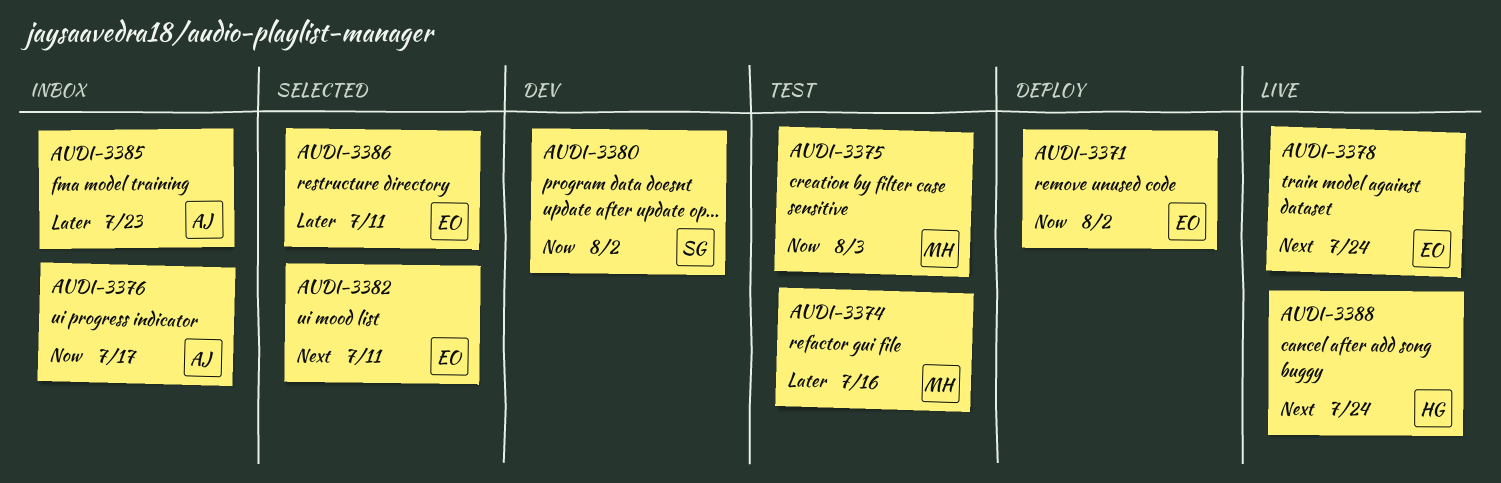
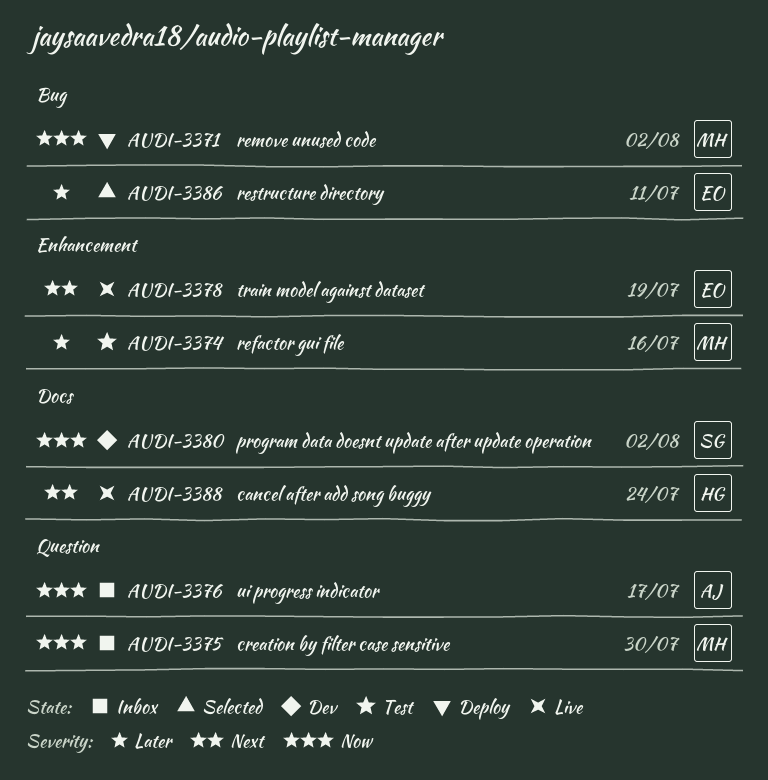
AUDI-3371, owner: EO -> MH
AUDI-3375, status: Test -> Inbox
AUDI-3375, due: Aug 3 -> Jul 30
AUDI-3378, due: Jul 24 -> Jul 19
AUDI-3382: present -> none
AUDI-3385: present -> none

